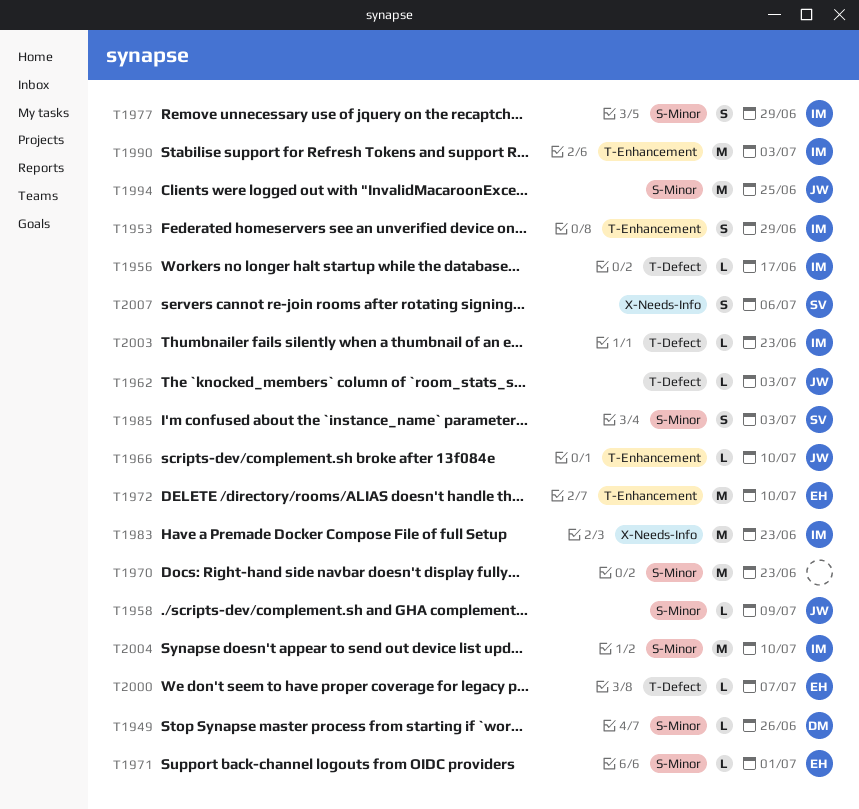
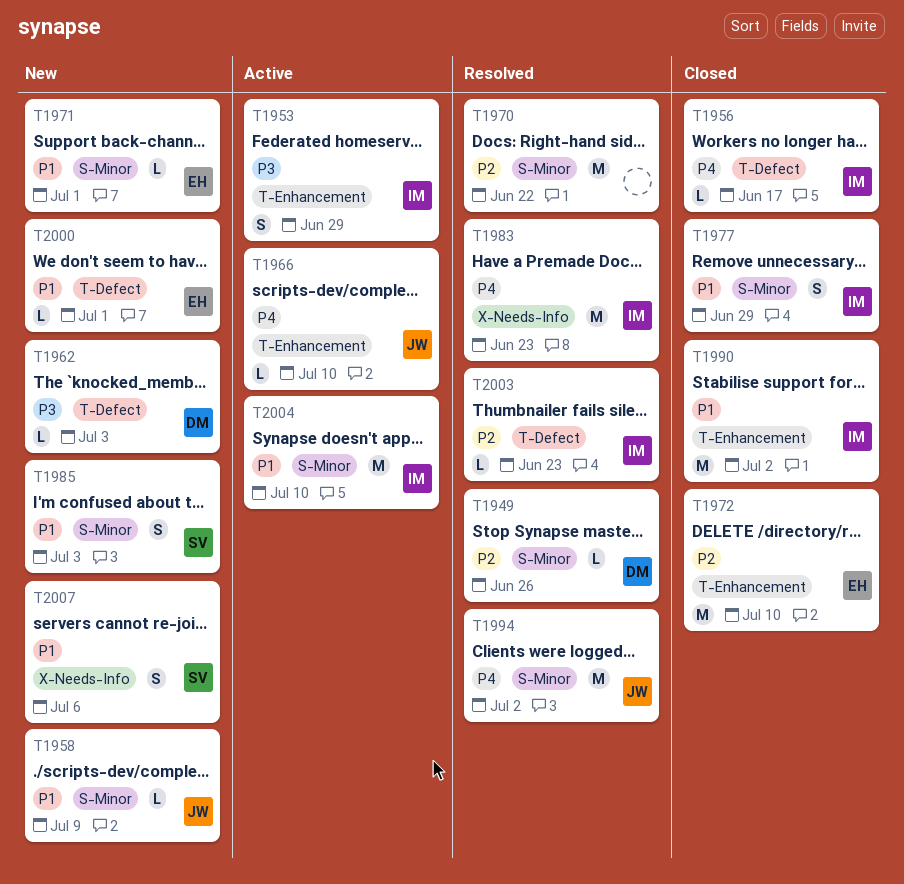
T1962, owner: JW -> DM
T1970, due: Jun 23 -> Jun 22
T1990, due: Jul 3 -> Jul 2
T1994, due: Jun 25 -> Jul 2
T2000, due: Jul 7 -> Jul 1

